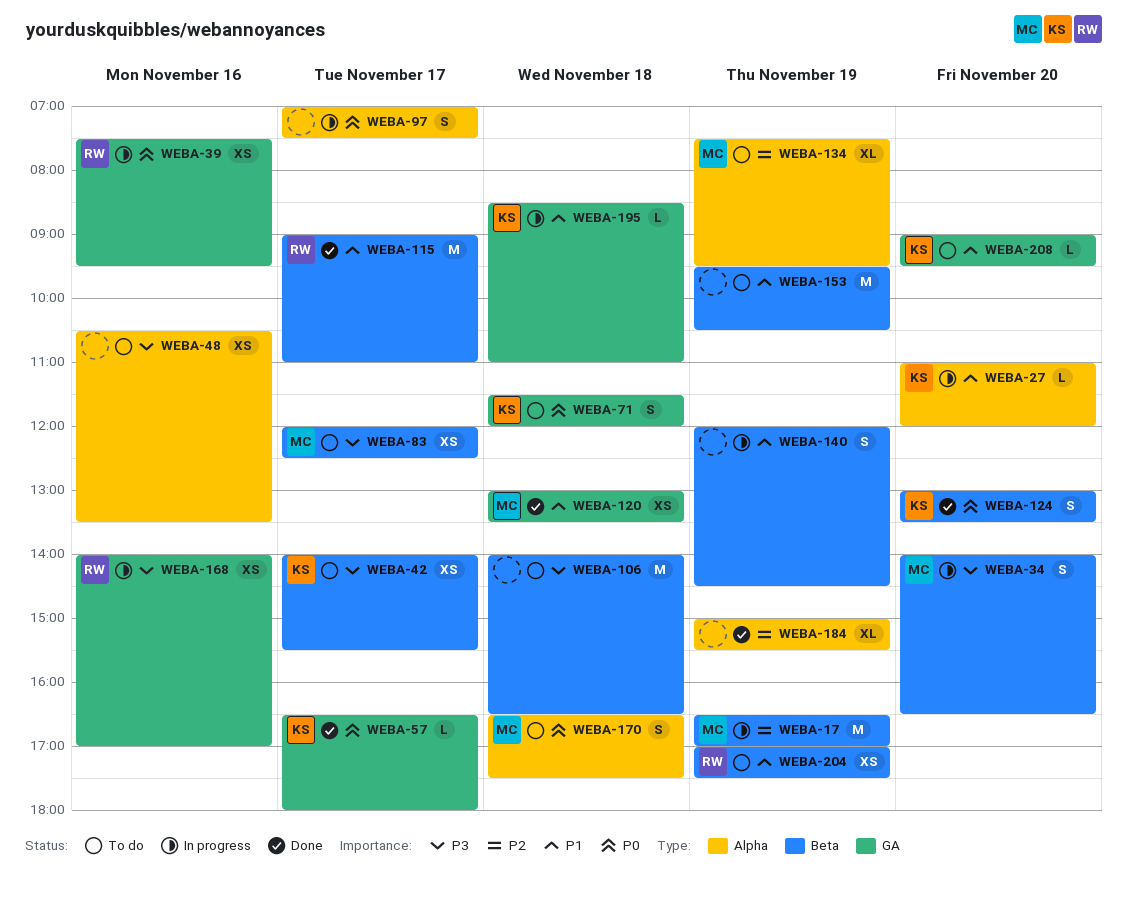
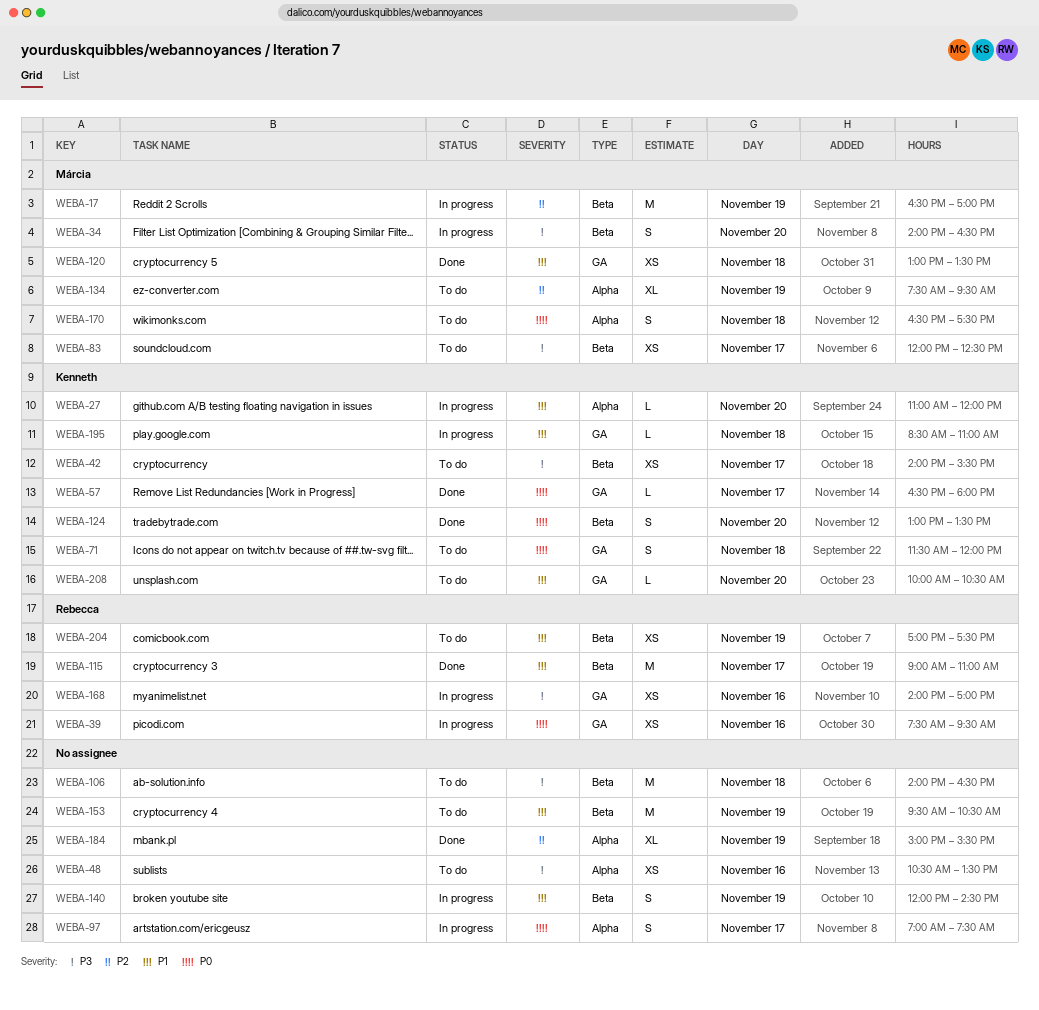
WEBA-208, begins: 09:00 -> 10:00
WEBA-208, ends: 09:30 -> 10:30

